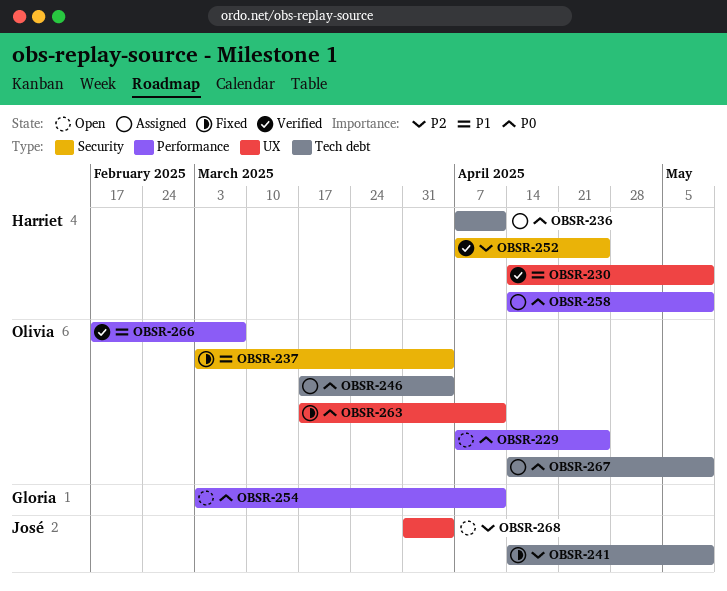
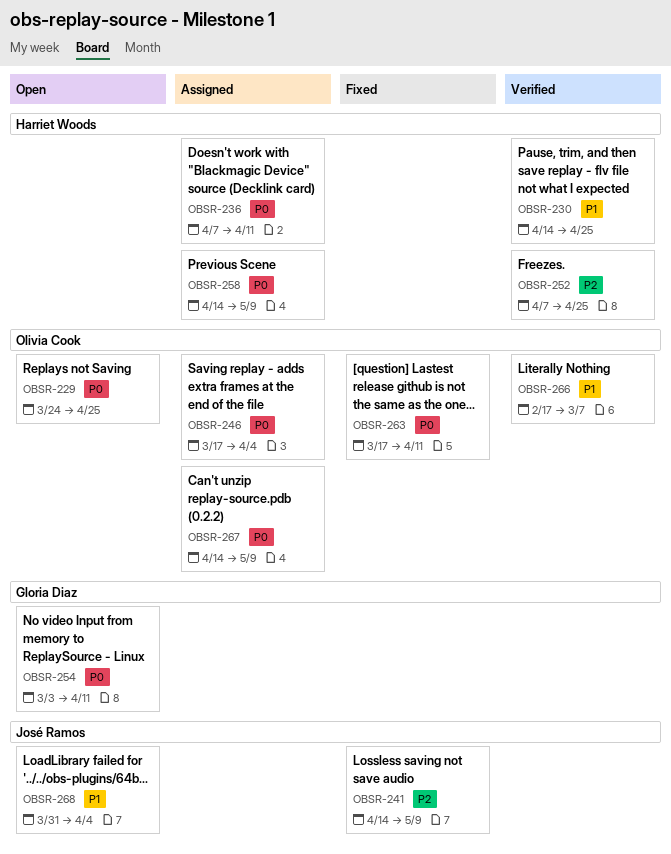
OBSR-229, start: Apr 7 -> Mar 24
OBSR-230, due: May 9 -> Apr 25
OBSR-237: present -> none
OBSR-268, priority: P2 -> P1

